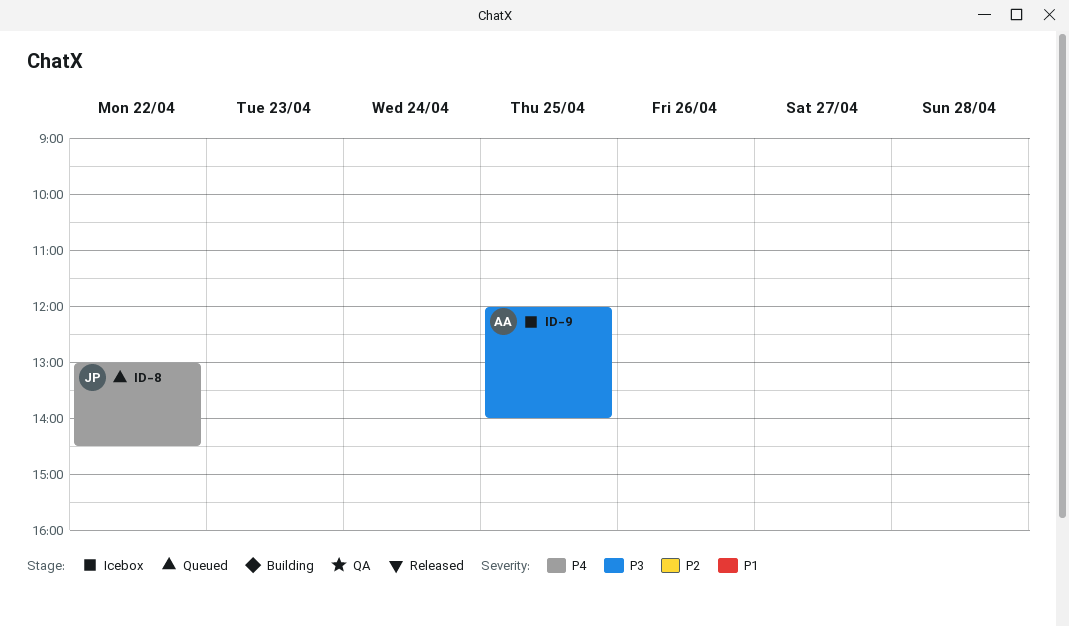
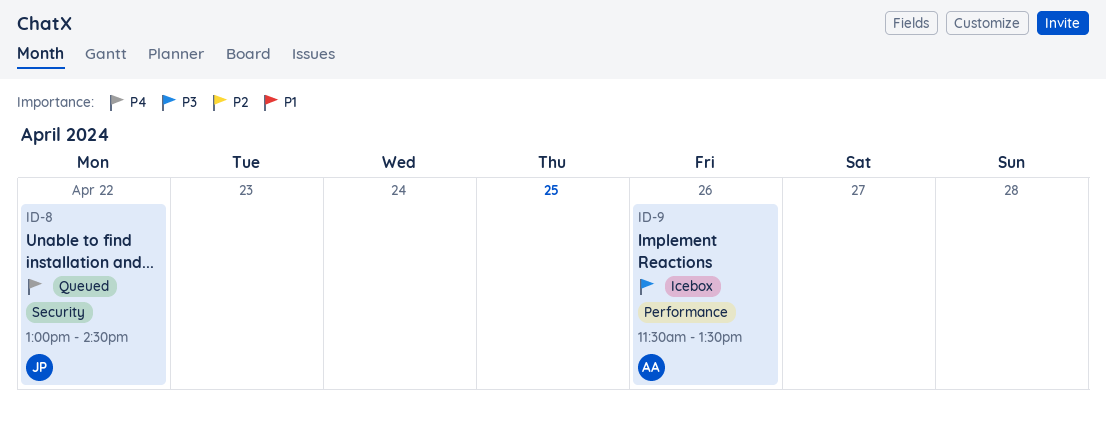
ID-9, day: Apr 25 -> Apr 26
ID-9, begins: 12:00 -> 11:30
ID-9, ends: 14:00 -> 13:30

